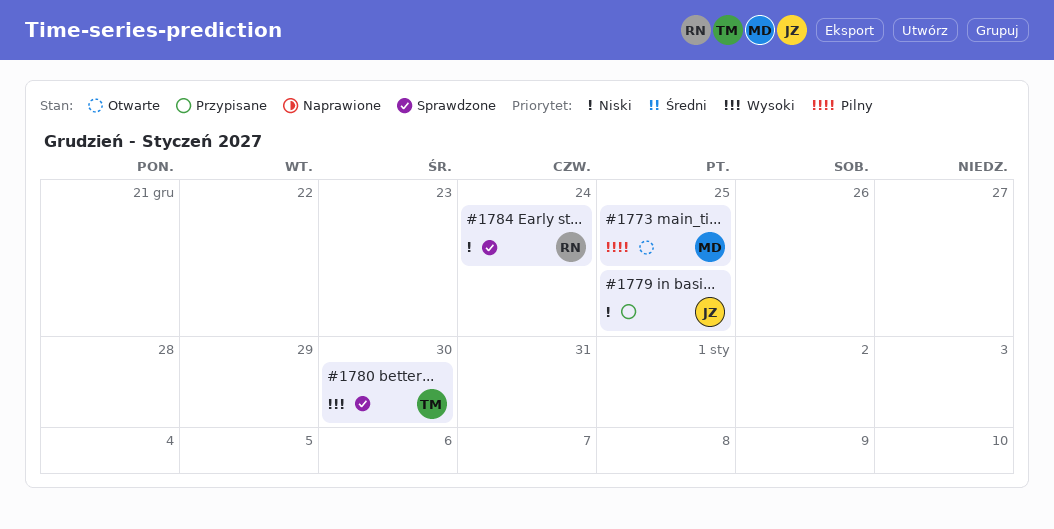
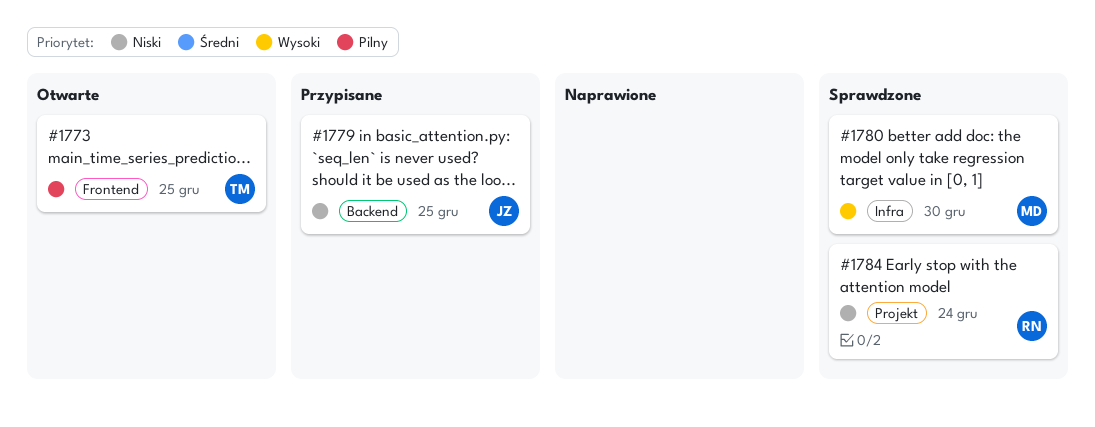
#1773, owner: MD -> TM
#1780, owner: TM -> MD

